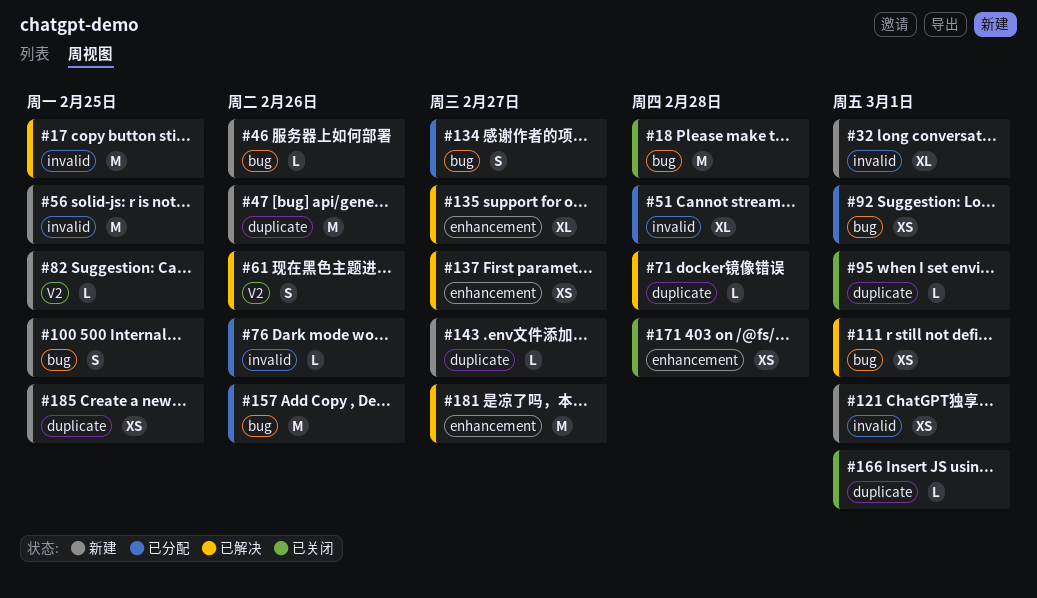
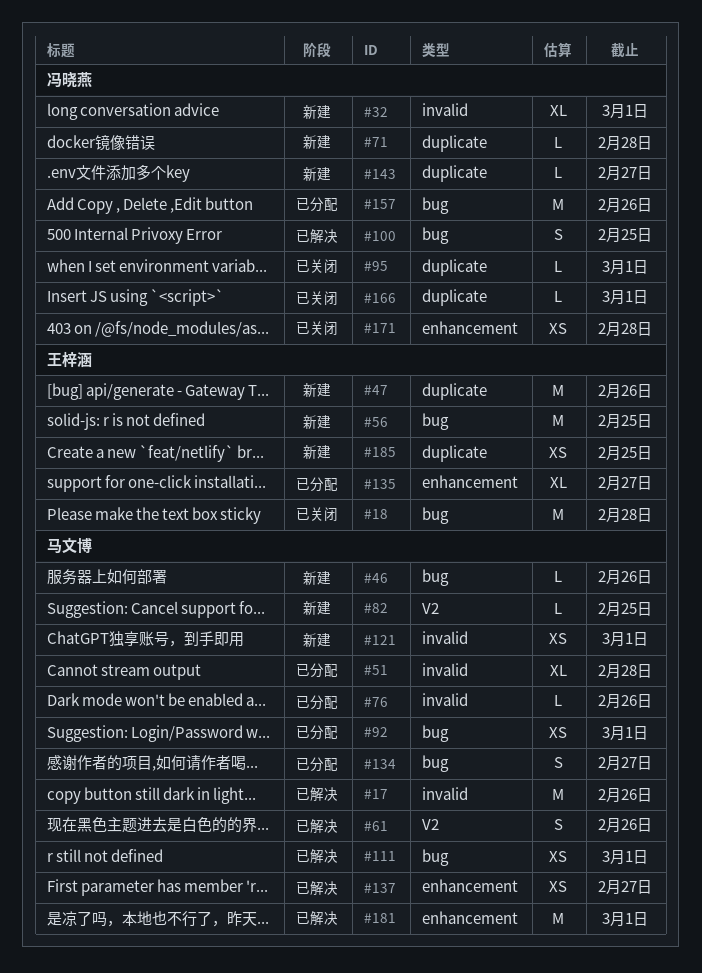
#17, due: Feb 25 -> Feb 26
#56, label: invalid -> bug
#71, status: 已解决 -> 新建
#100, status: 新建 -> 已解决
#135, status: 已解决 -> 已分配
#181, due: Feb 27 -> Mar 1

